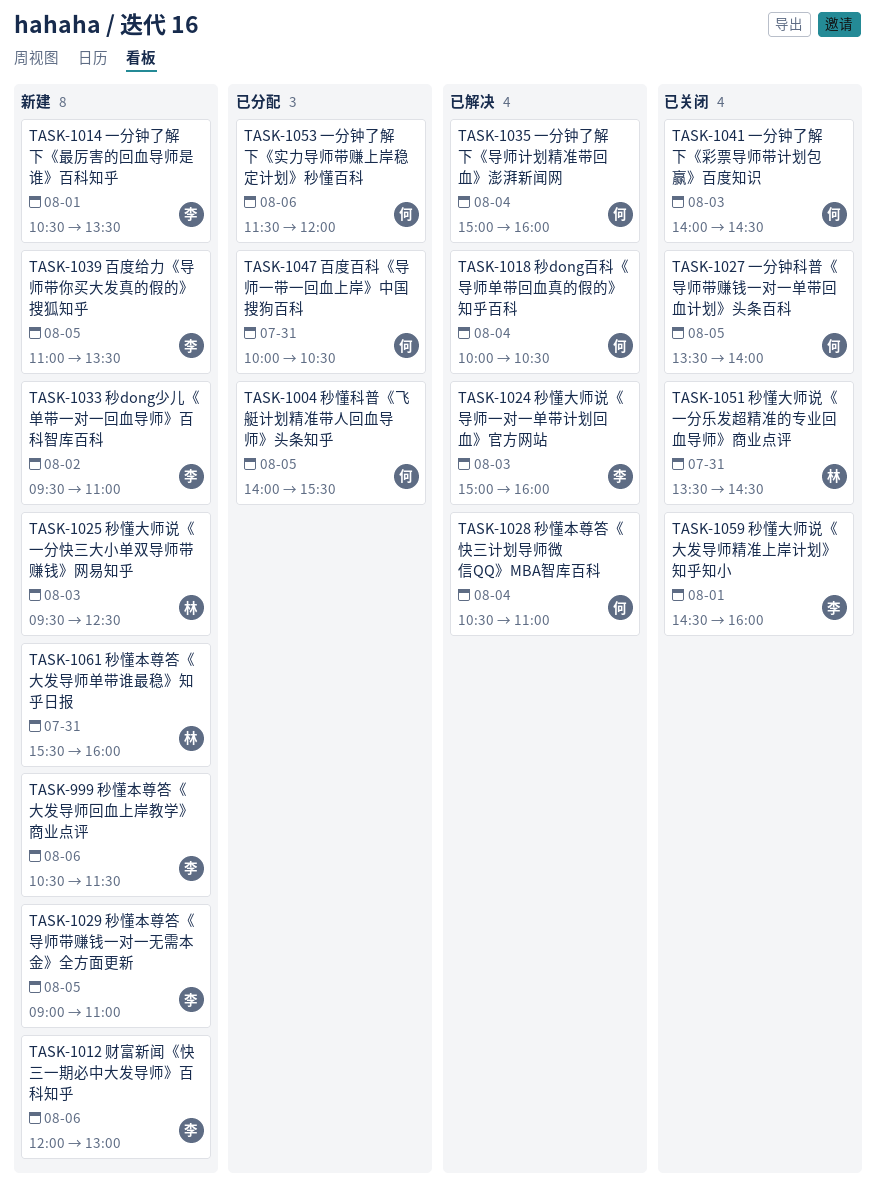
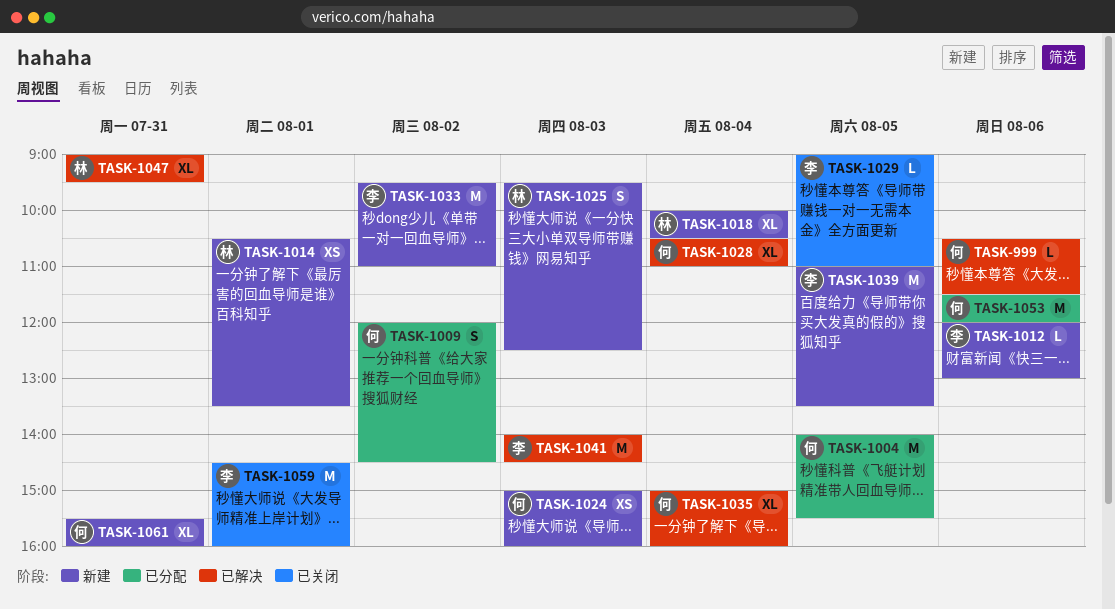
TASK-999, status: 新建 -> 已解决
TASK-999, owner: 李 -> 何
TASK-1009: none -> present
TASK-1014, owner: 李 -> 林
TASK-1018, status: 已解决 -> 新建
TASK-1018, owner: 何 -> 林
TASK-1024, status: 已解决 -> 新建
TASK-1024, owner: 李 -> 何
TASK-1027: present -> none
TASK-1029, status: 新建 -> 已关闭
TASK-1041, status: 已关闭 -> 已解决
TASK-1041, owner: 何 -> 李
TASK-1047, status: 已分配 -> 已解决
TASK-1047, owner: 何 -> 林
TASK-1047, begins: 10:00 -> 09:00
TASK-1047, ends: 10:30 -> 09:30
TASK-1051: present -> none
TASK-1061, owner: 林 -> 何

